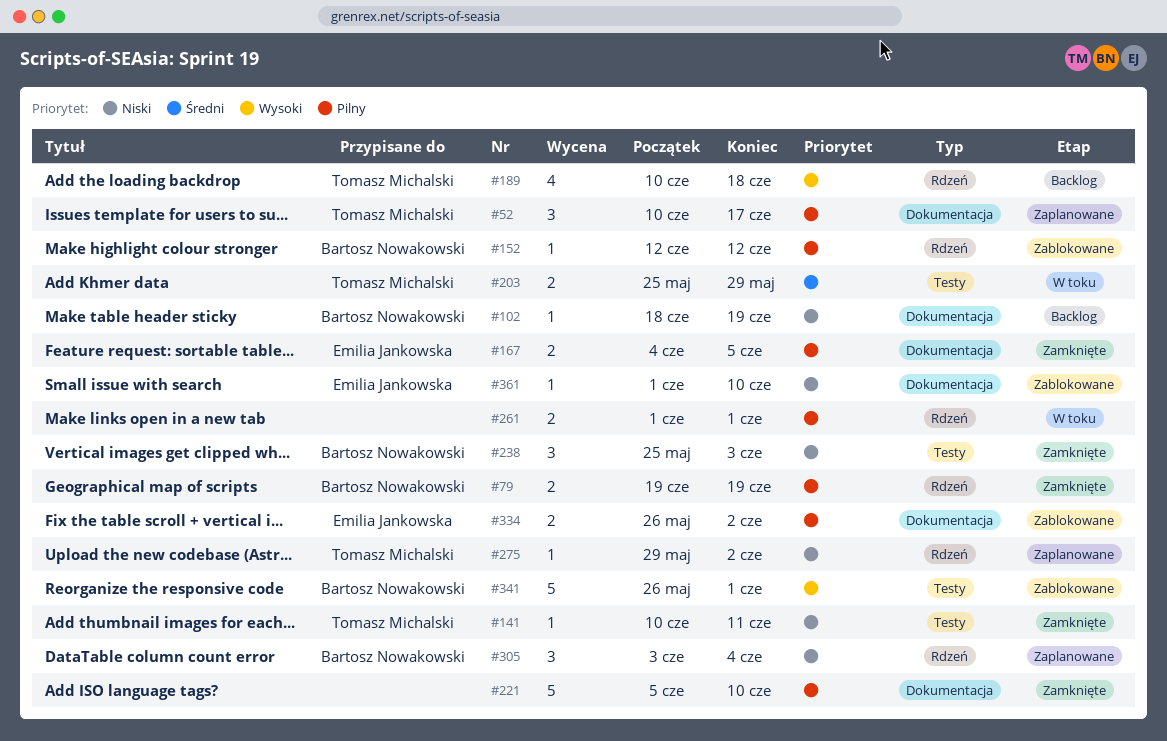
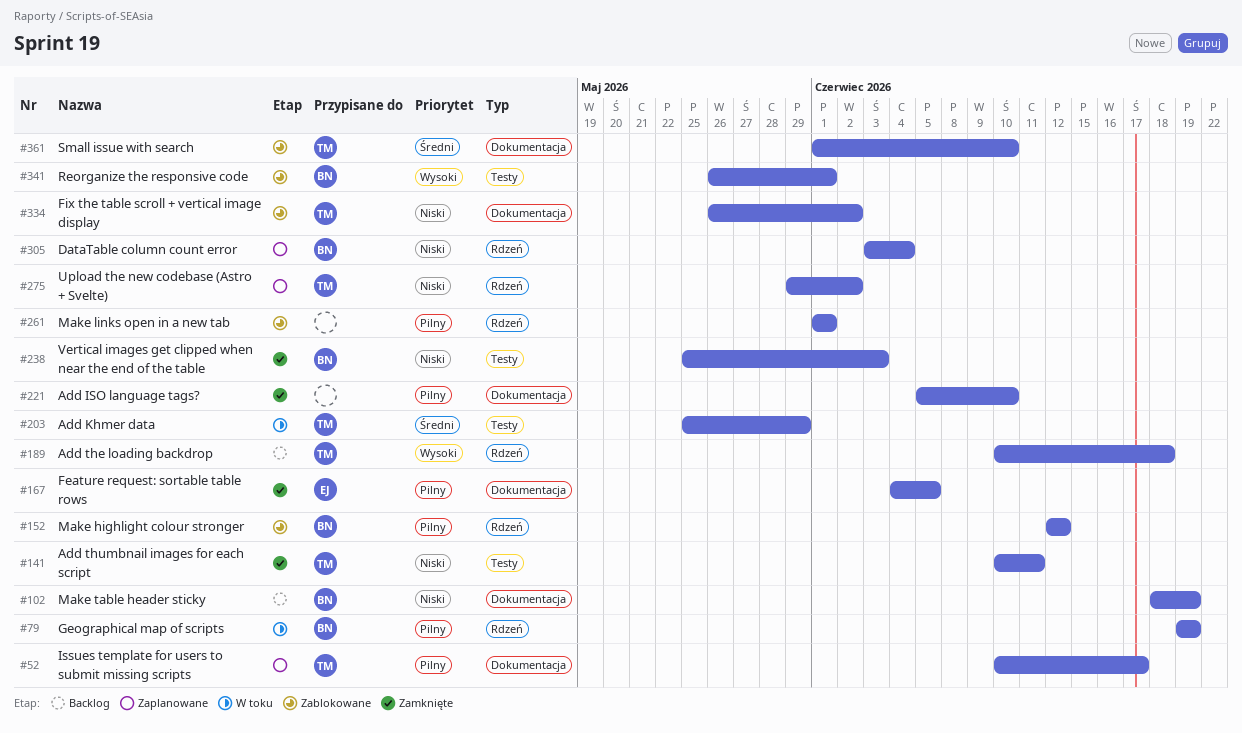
#79, status: Zamknięte -> W toku
#261, status: W toku -> Zablokowane
#334, owner: Emilia Jankowska -> Tomasz Michalski
#334, priority: Pilny -> Niski
#361, owner: Emilia Jankowska -> Tomasz Michalski
#361, priority: Niski -> Średni

